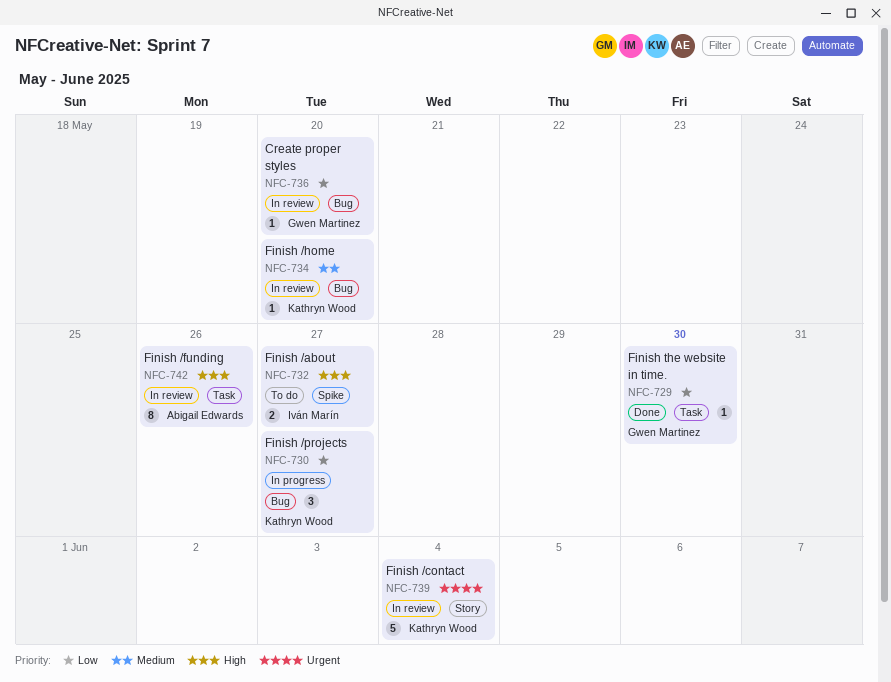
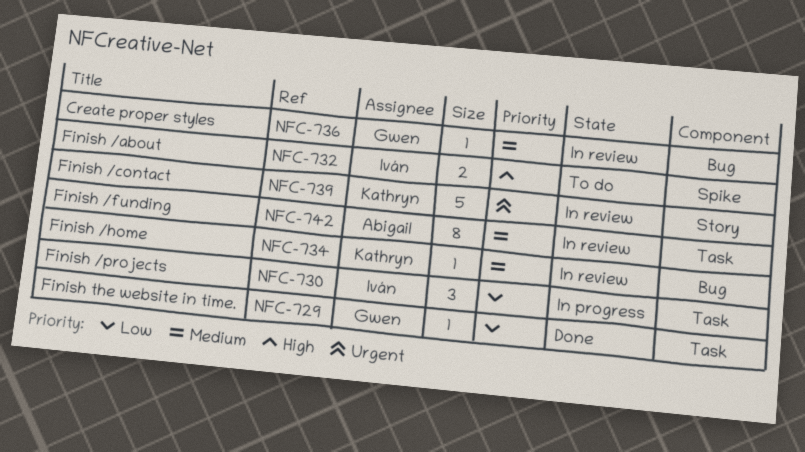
NFC-730, owner: Kathryn Wood -> Iván Marín
NFC-730, label: Bug -> Task
NFC-736, priority: Low -> Medium
NFC-742, priority: High -> Medium

